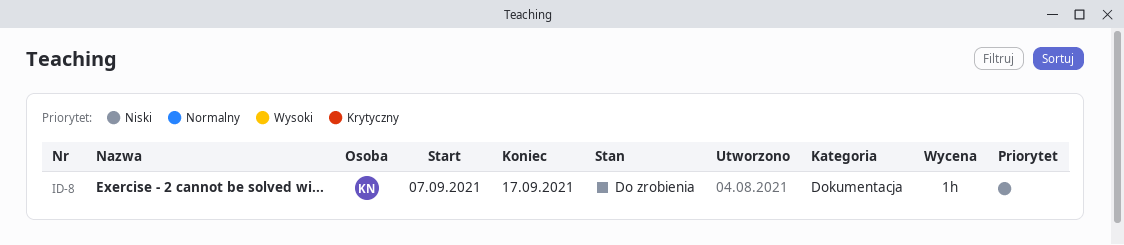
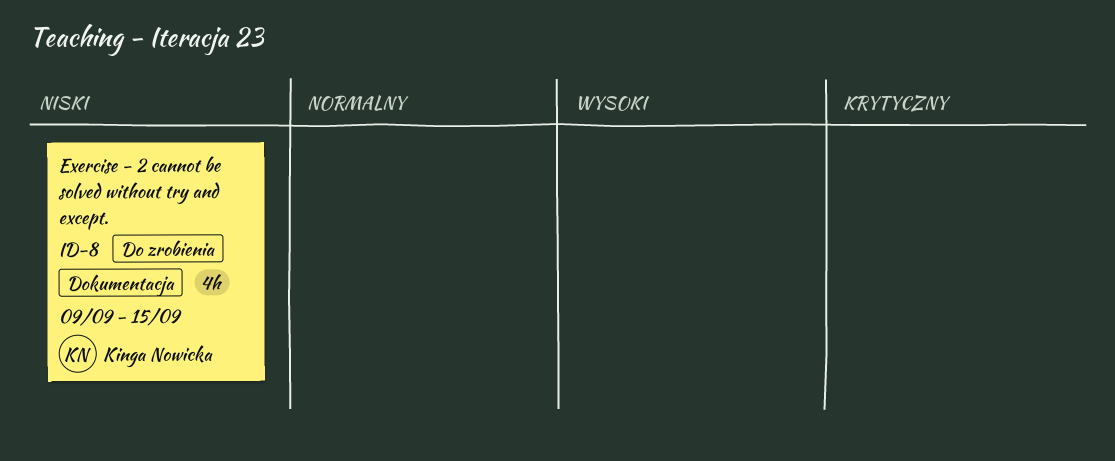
ID-8, estimate: 1h -> 4h
ID-8, start: Sep 7 -> Sep 9
ID-8, due: Sep 17 -> Sep 15

